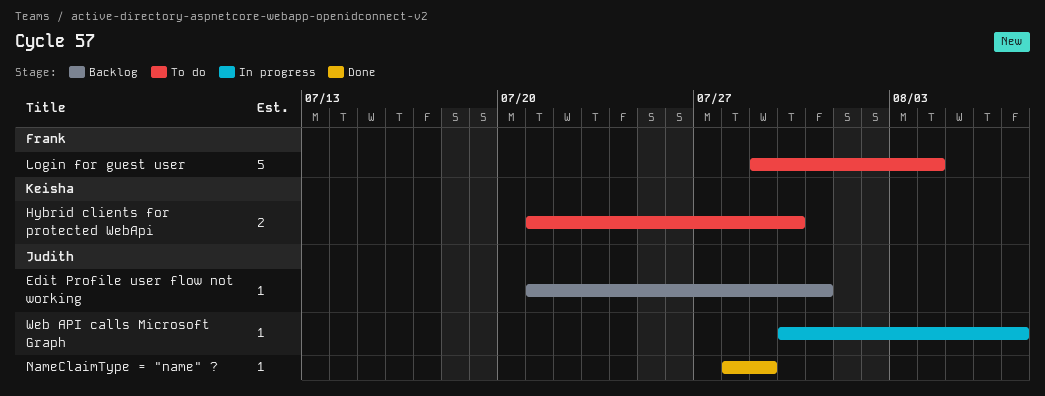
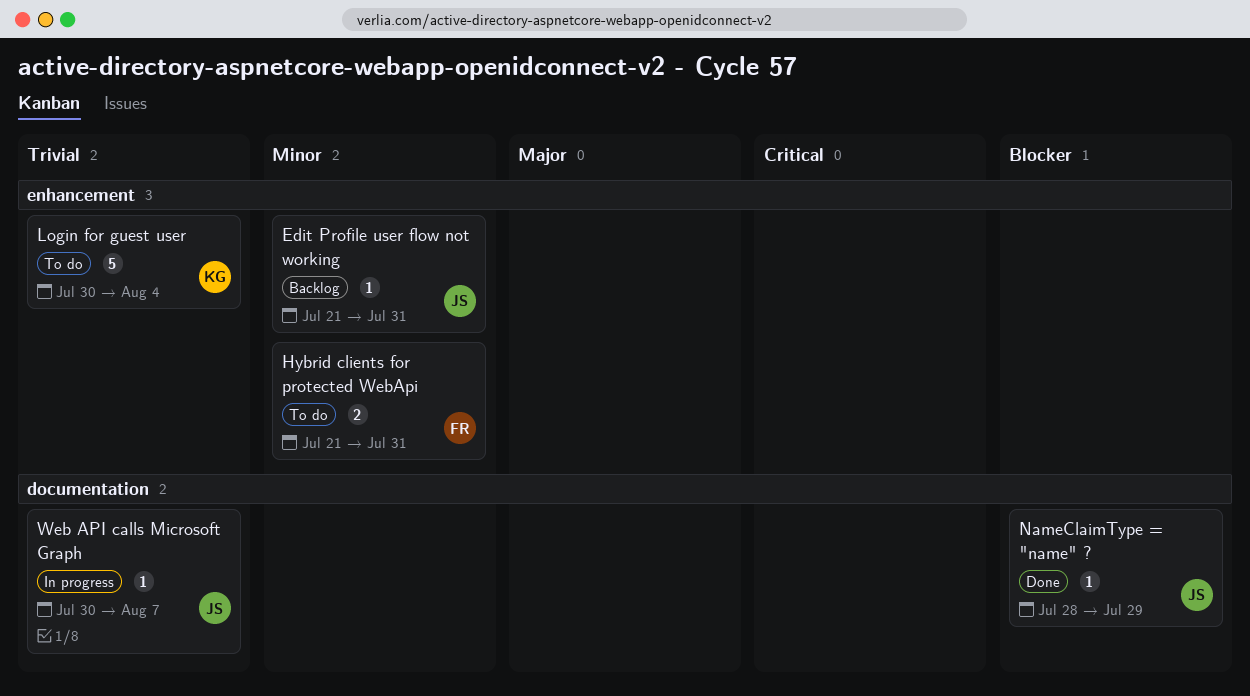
Hybrid clients for protected WebApi, owner: Keisha -> Frank
Hybrid clients for protected WebApi, due: Jul 30 -> Jul 31
Login for guest user, owner: Frank -> Keisha
Login for guest user, start: Jul 29 -> Jul 30

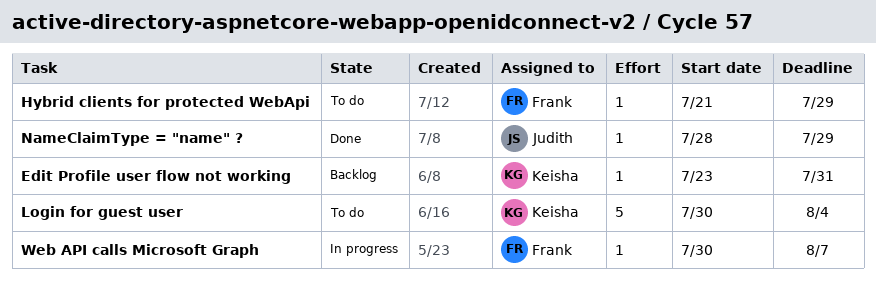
Edit Profile user flow not working, owner: Judith -> Keisha
Edit Profile user flow not working, start: Jul 21 -> Jul 23
Hybrid clients for protected WebApi, estimate: 2 -> 1
Hybrid clients for protected WebApi, due: Jul 31 -> Jul 29
Web API calls Microsoft Graph, owner: Judith -> Frank

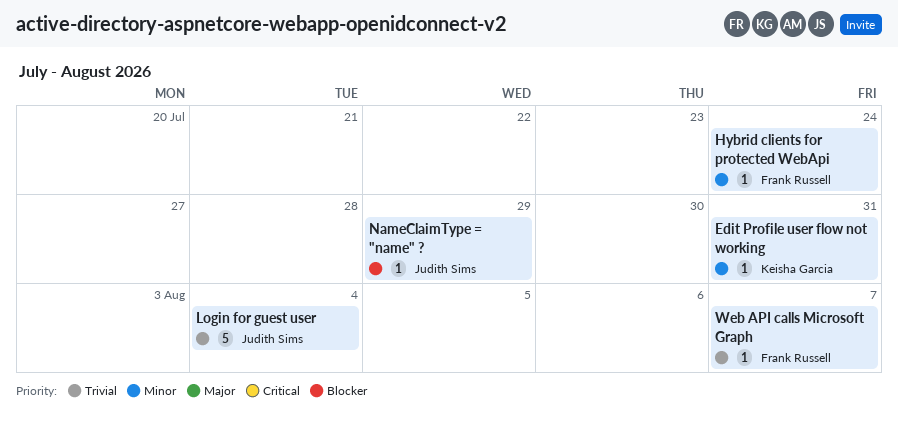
Hybrid clients for protected WebApi, due: Jul 29 -> Jul 24
Login for guest user, owner: Keisha Garcia -> Judith Sims

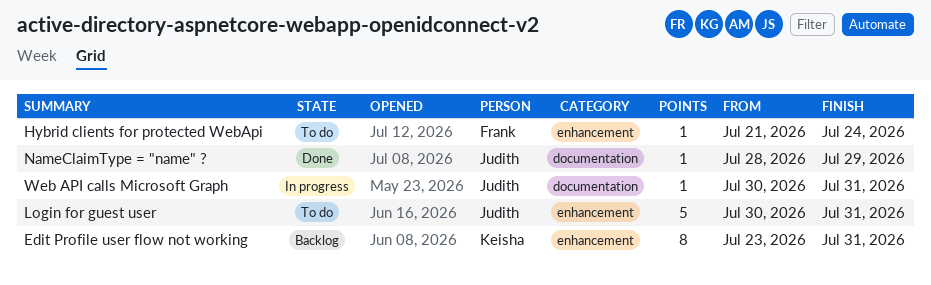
Edit Profile user flow not working, estimate: 1 -> 8
Login for guest user, due: Aug 4 -> Jul 31
Web API calls Microsoft Graph, owner: Frank Russell -> Judith Sims
Web API calls Microsoft Graph, due: Aug 7 -> Jul 31

